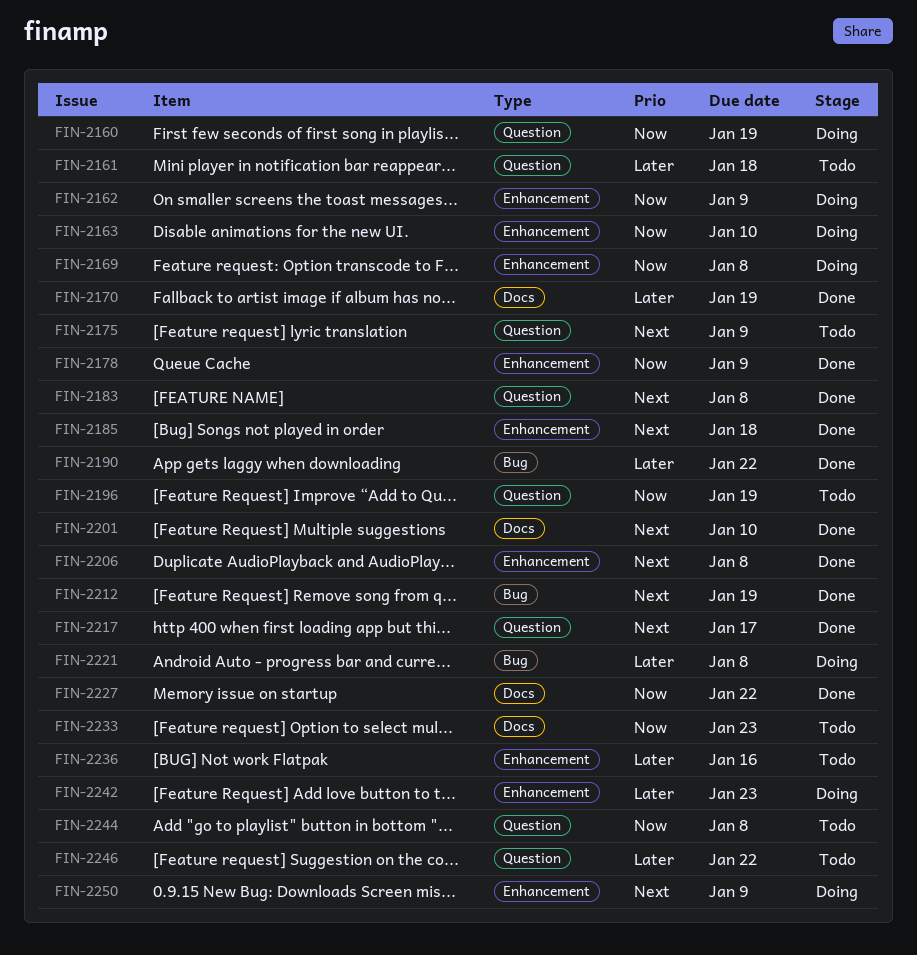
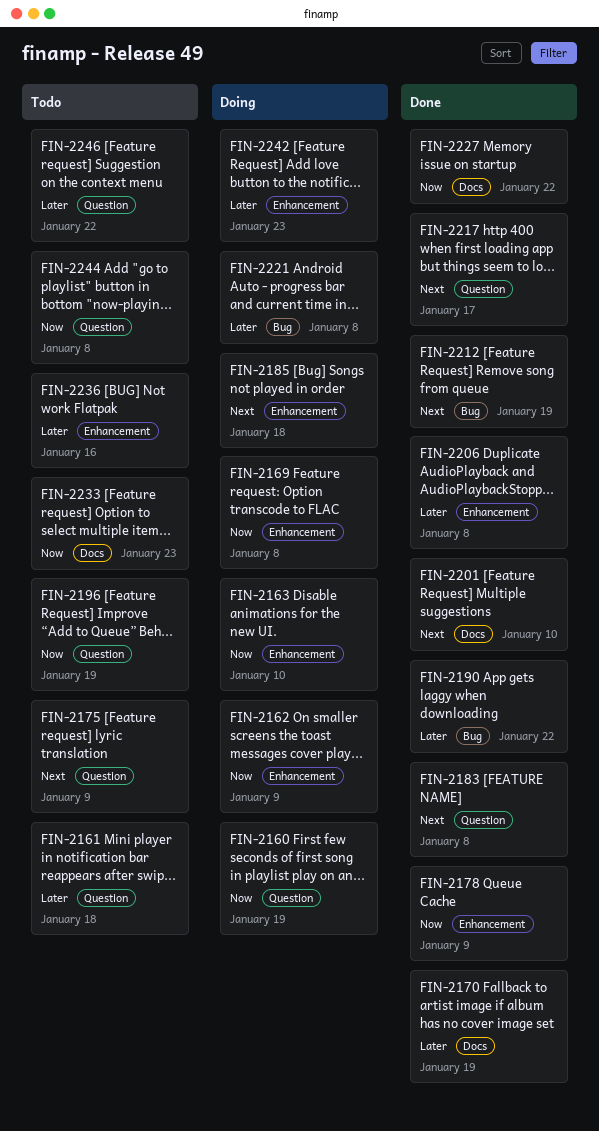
FIN-2185, status: Done -> Doing
FIN-2206, priority: Next -> Later
FIN-2250: present -> none

